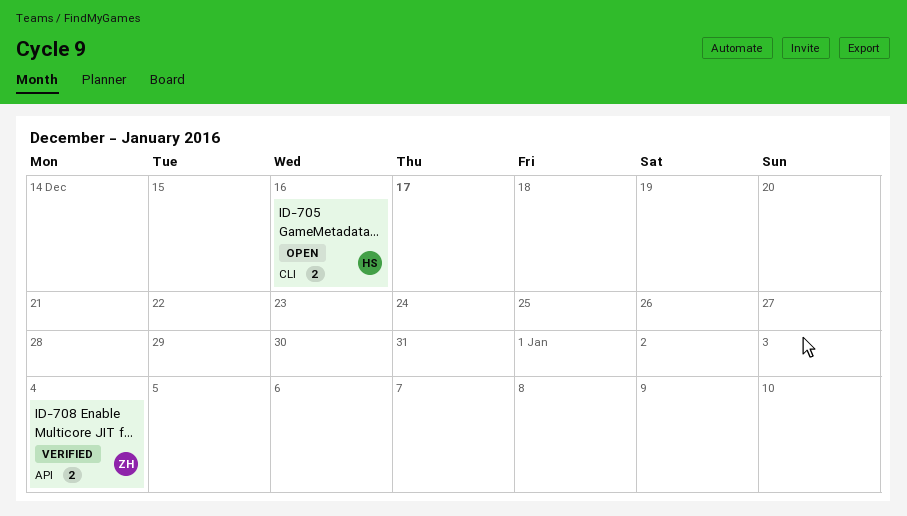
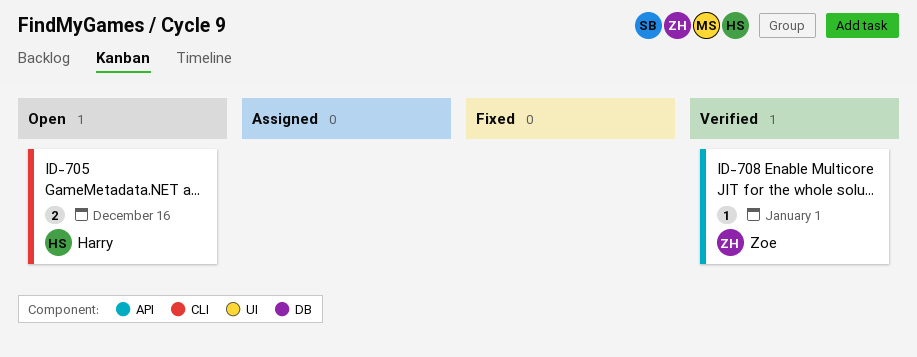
ID-708, estimate: 2 -> 1
ID-708, due: Jan 4 -> Jan 1

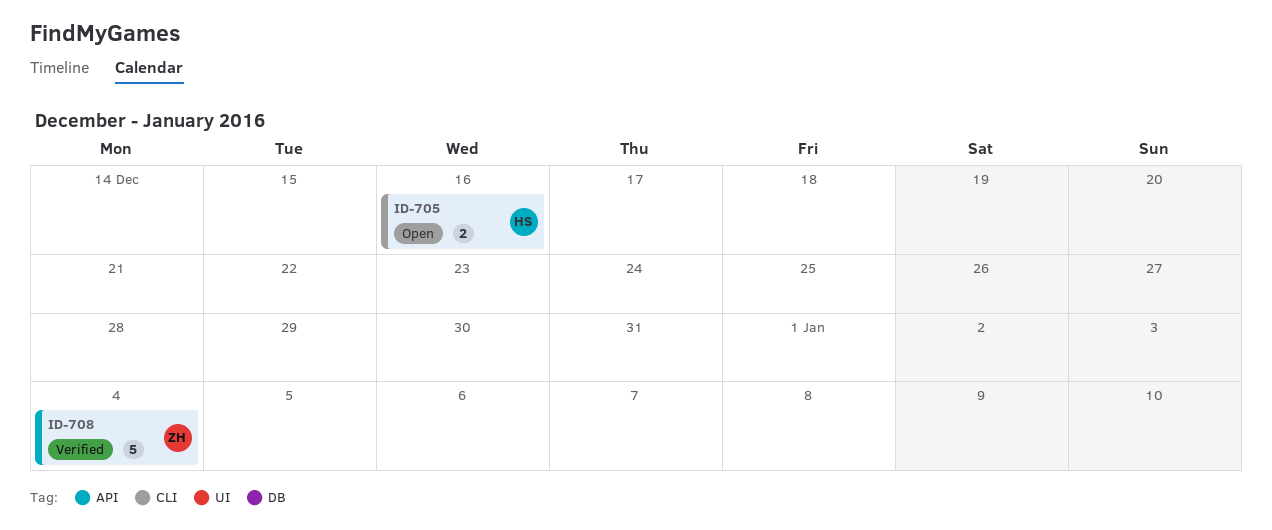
ID-708, estimate: 1 -> 5
ID-708, due: Jan 1 -> Jan 4

